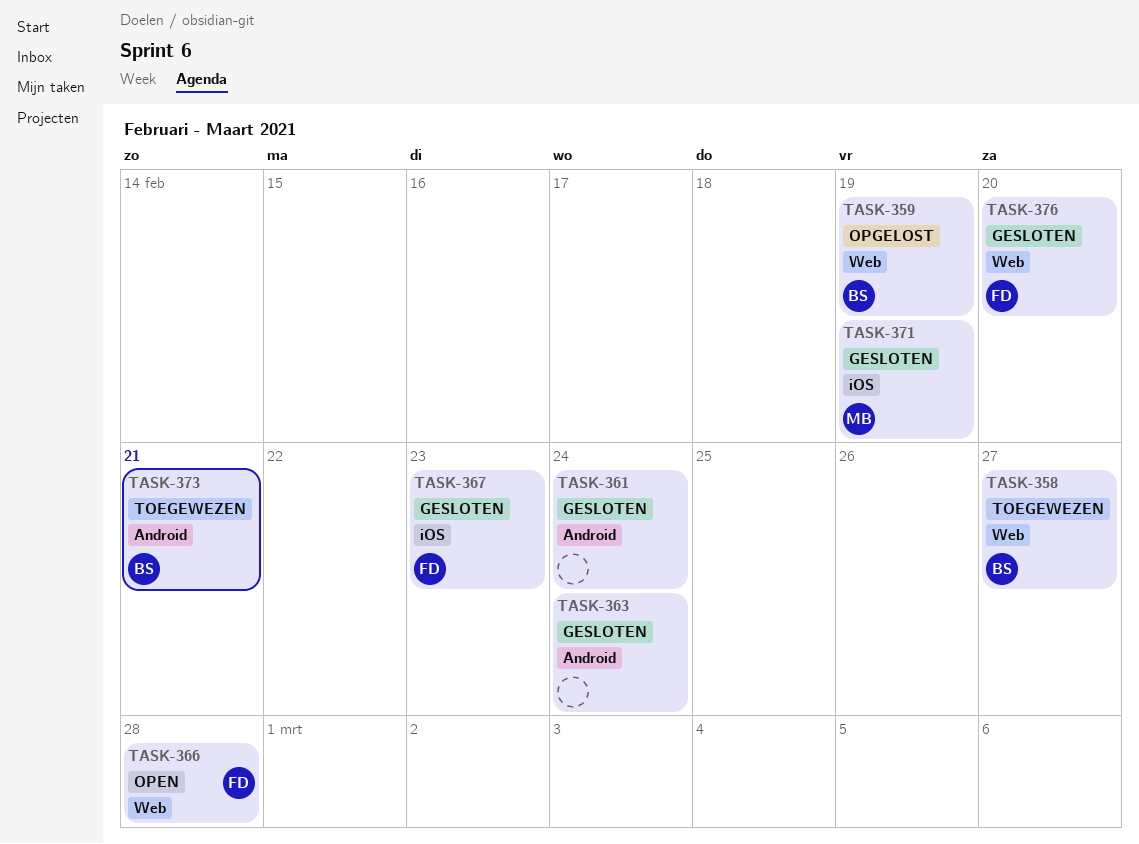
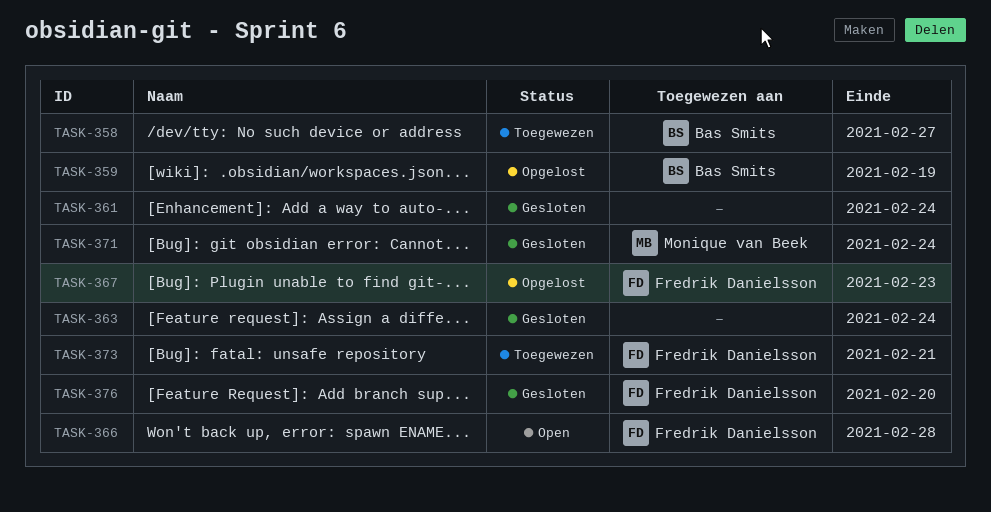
TASK-367, status: Gesloten -> Opgelost
TASK-371, due: Feb 19 -> Feb 24
TASK-373, owner: Bas Smits -> Fredrik Danielsson

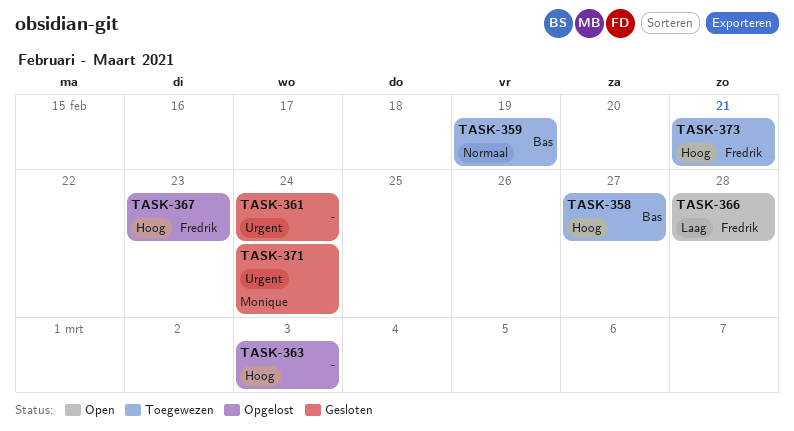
TASK-359, status: Opgelost -> Toegewezen
TASK-363, status: Gesloten -> Opgelost
TASK-363, due: Feb 24 -> Mar 3
TASK-376: present -> none

